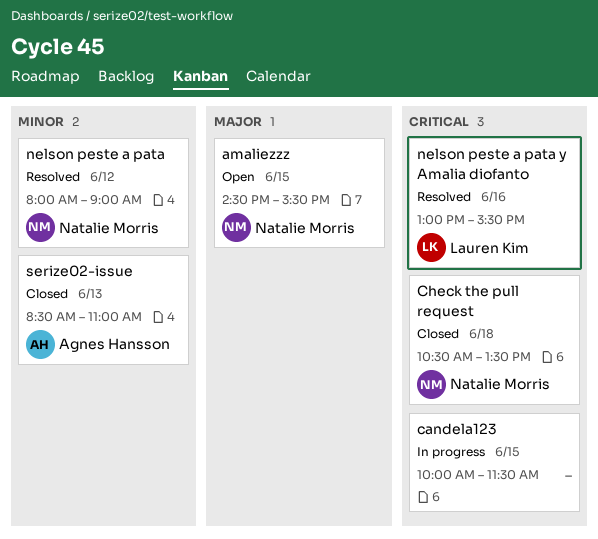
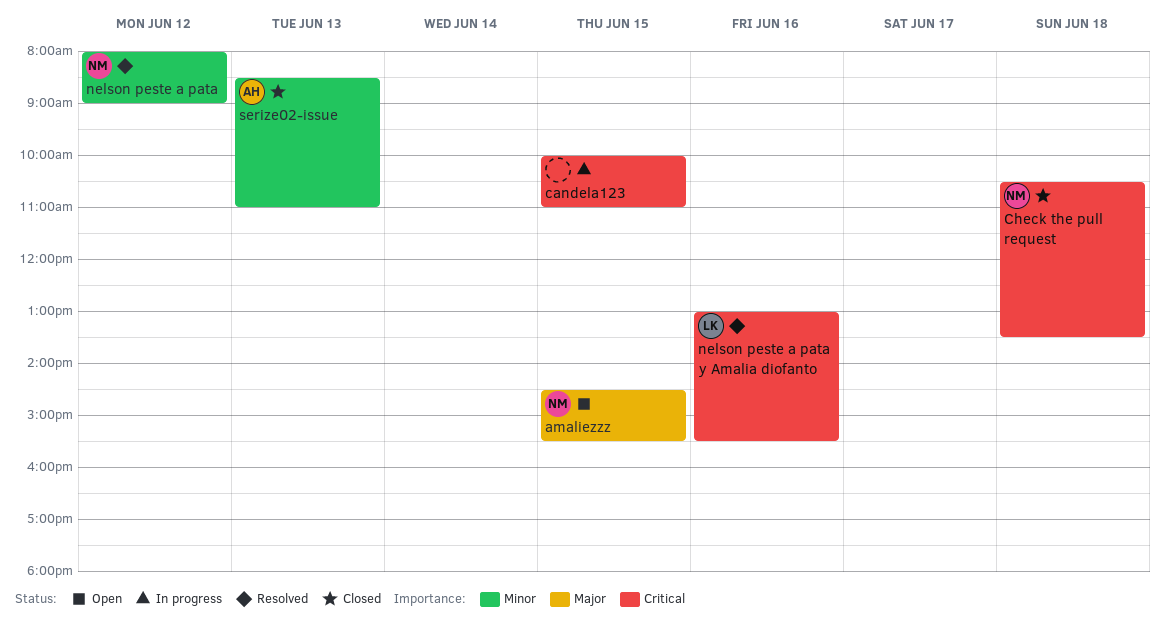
candela123, ends: 11:30 -> 11:00

